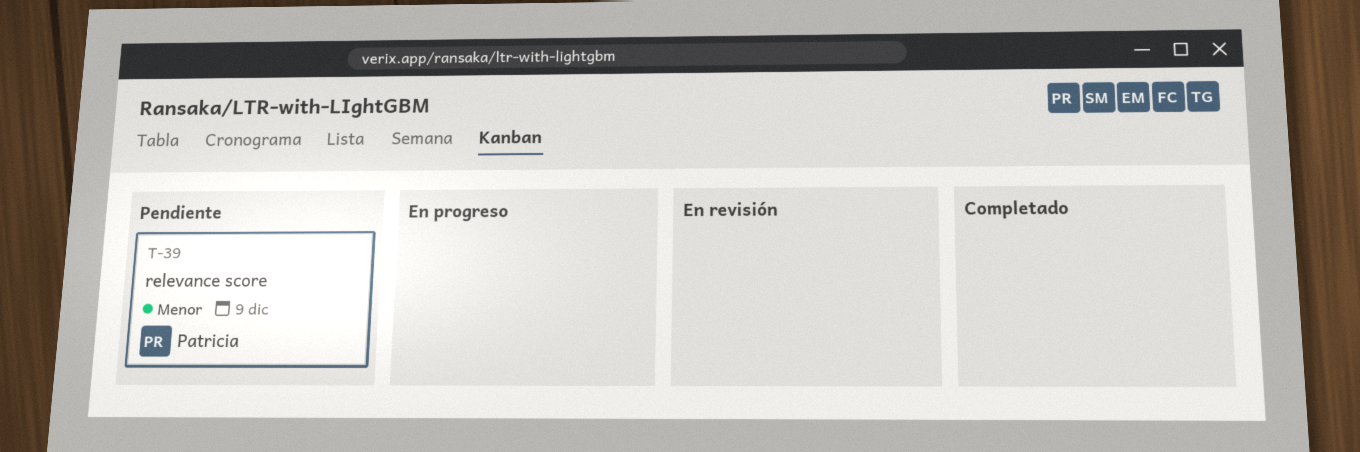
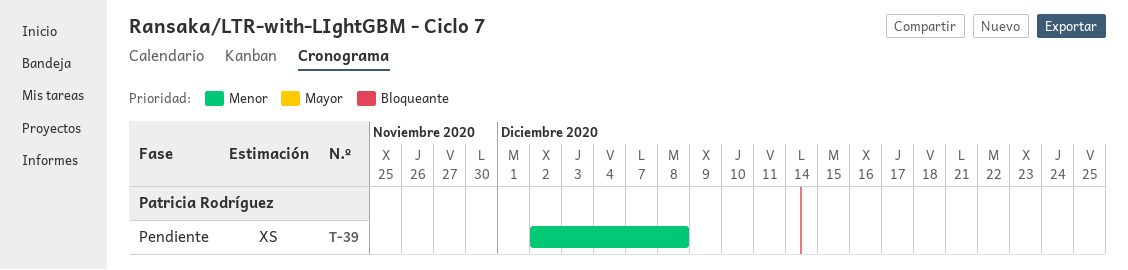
T-39, due: Dec 9 -> Dec 8

